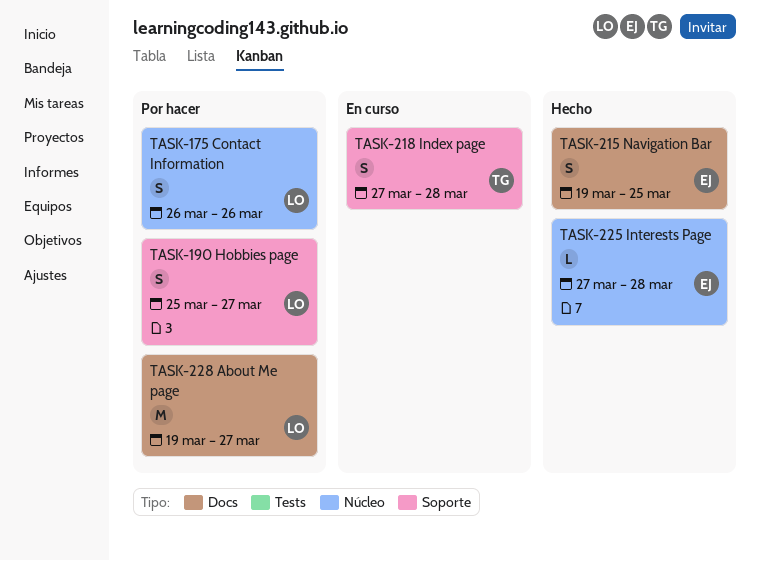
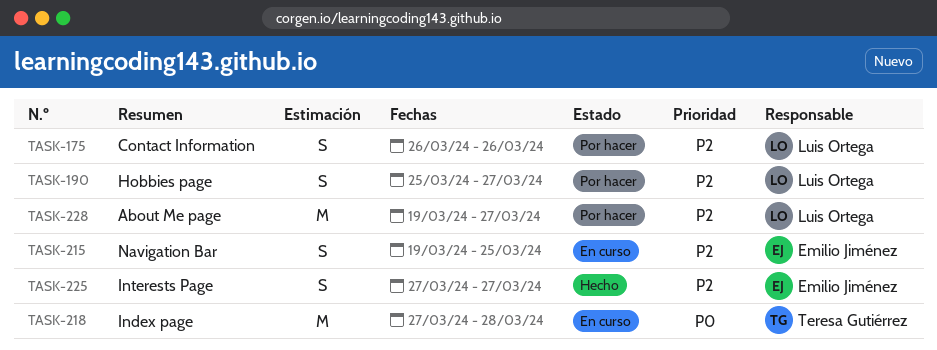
TASK-215, status: Hecho -> En curso
TASK-218, estimate: S -> M
TASK-225, estimate: L -> S
TASK-225, due: Mar 28 -> Mar 27

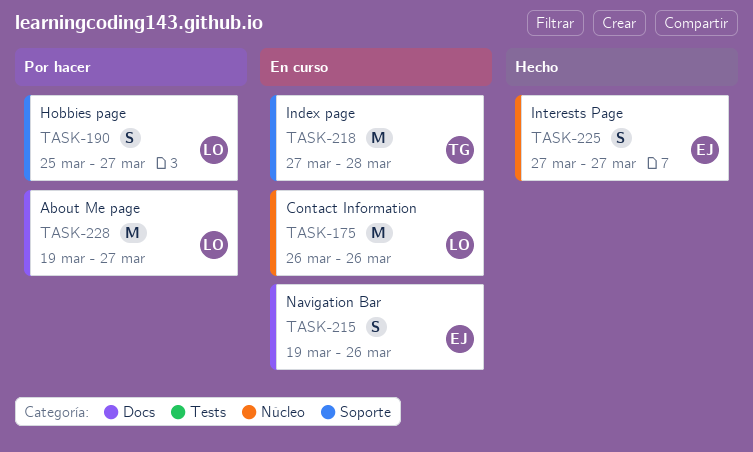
TASK-175, status: Por hacer -> En curso
TASK-175, estimate: S -> M
TASK-215, due: Mar 25 -> Mar 26

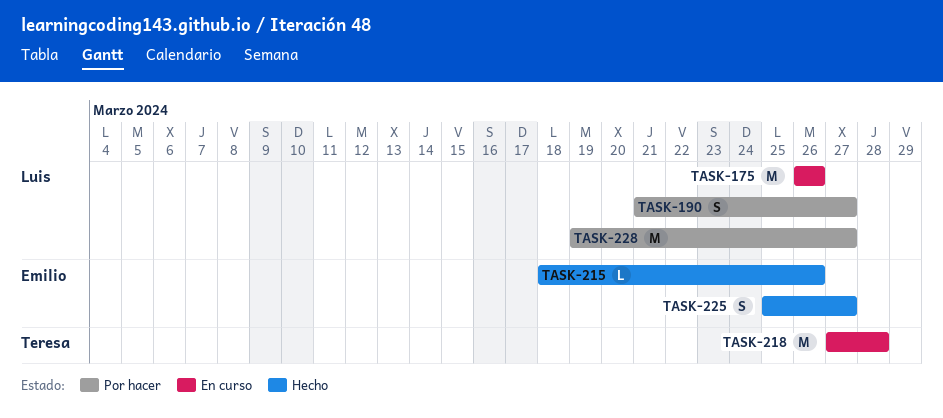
TASK-190, start: Mar 25 -> Mar 21
TASK-215, status: En curso -> Hecho
TASK-215, estimate: S -> L
TASK-215, start: Mar 19 -> Mar 18
TASK-225, start: Mar 27 -> Mar 25

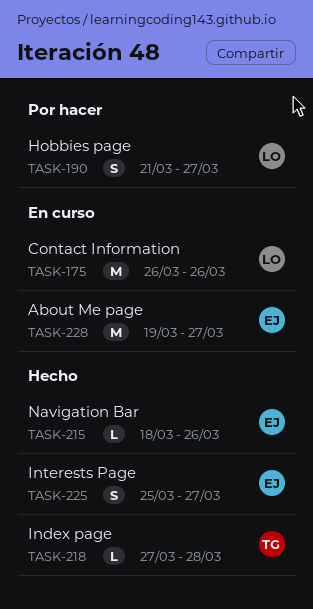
TASK-218, status: En curso -> Hecho
TASK-218, estimate: M -> L
TASK-228, status: Por hacer -> En curso
TASK-228, owner: Luis -> Emilio

